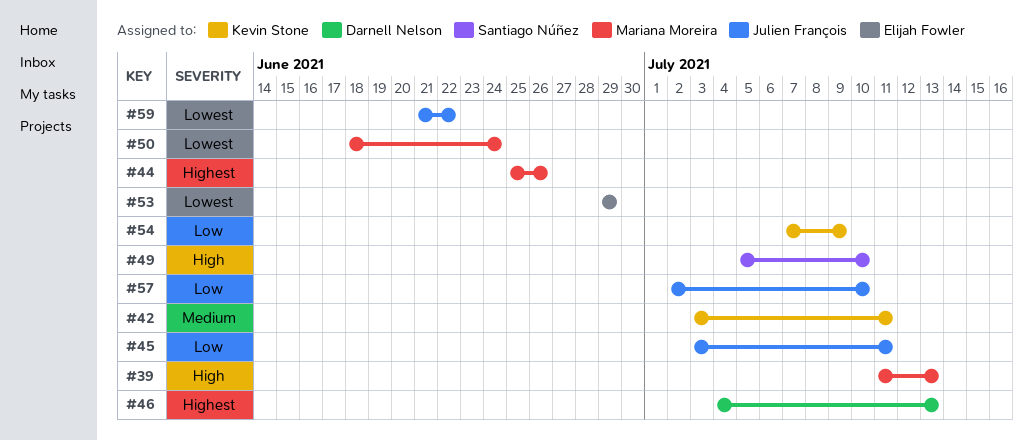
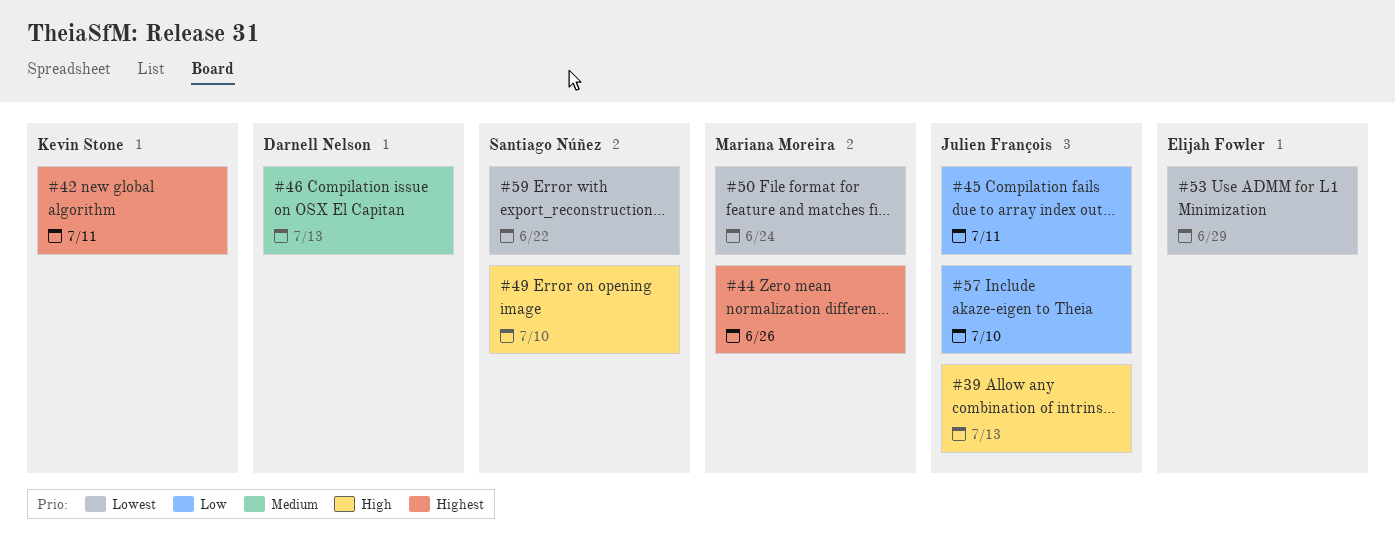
#39, owner: Mariana Moreira -> Julien François
#42, priority: Medium -> Highest
#46, priority: Highest -> Medium
#54: present -> none
#59, owner: Julien François -> Santiago Núñez

